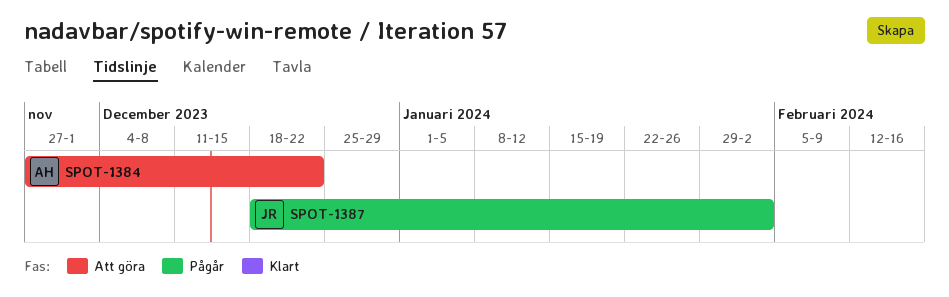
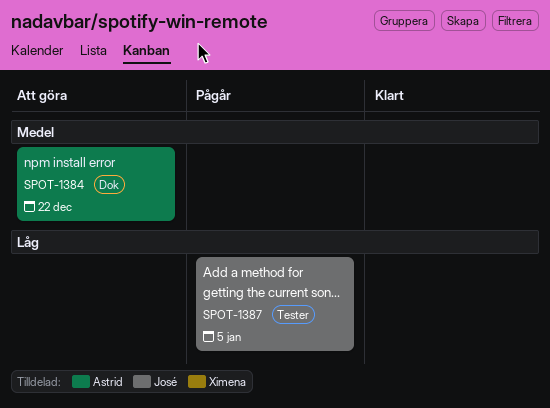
SPOT-1387, due: Feb 2 -> Jan 5

